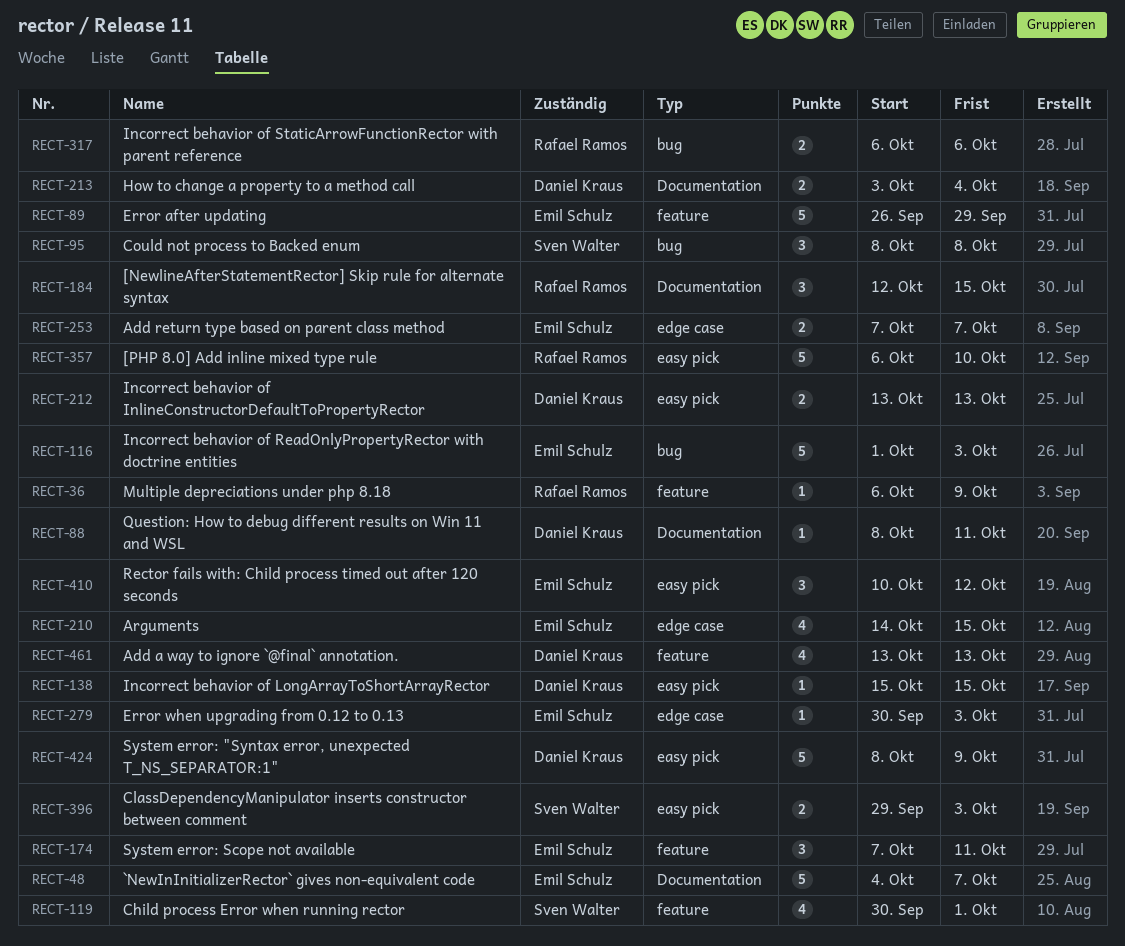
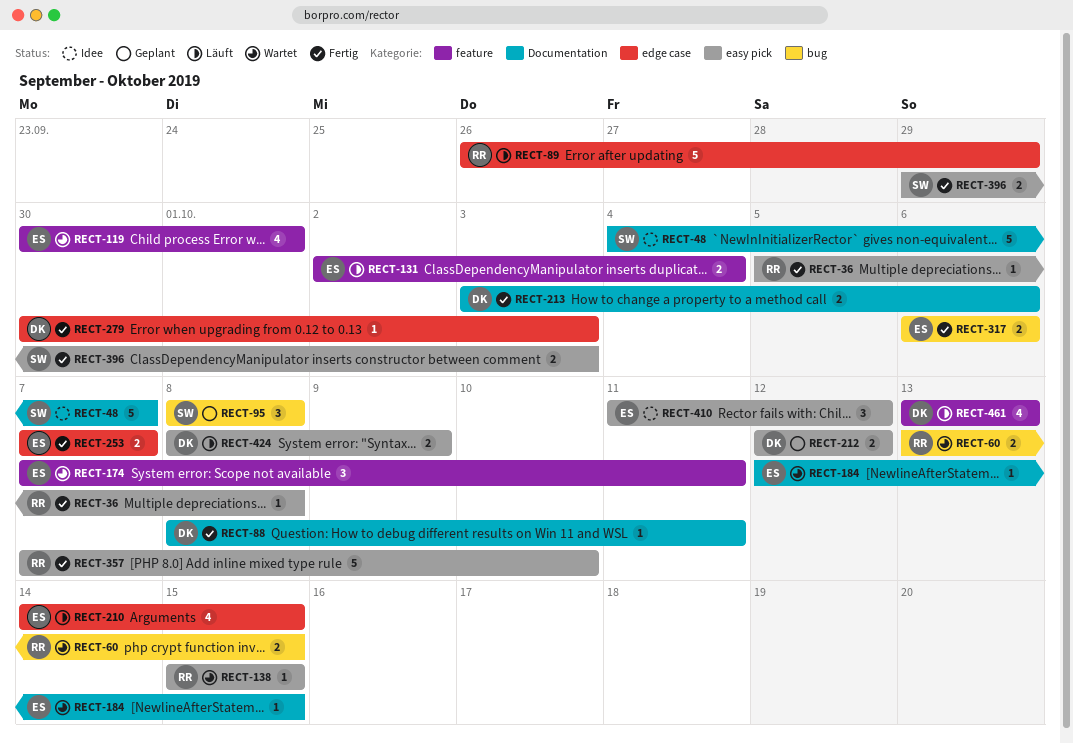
RECT-36, label: feature -> easy pick
RECT-36, start: Oct 6 -> Oct 5
RECT-36, due: Oct 9 -> Oct 8
RECT-48, owner: Emil Schulz -> Sven Walter
RECT-60: none -> present
RECT-89, owner: Emil Schulz -> Rafael Ramos
RECT-89, label: feature -> edge case
RECT-116: present -> none
RECT-119, owner: Sven Walter -> Emil Schulz
RECT-131: none -> present
RECT-138, owner: Daniel Kraus -> Rafael Ramos
RECT-184, owner: Rafael Ramos -> Emil Schulz
RECT-184, estimate: 3 -> 1
RECT-212, start: Oct 13 -> Oct 12
RECT-212, due: Oct 13 -> Oct 12
RECT-213, due: Oct 4 -> Oct 6
RECT-279, owner: Emil Schulz -> Daniel Kraus
RECT-317, owner: Rafael Ramos -> Emil Schulz
RECT-357, start: Oct 6 -> Oct 7
RECT-410, start: Oct 10 -> Oct 11
RECT-424, estimate: 5 -> 2

